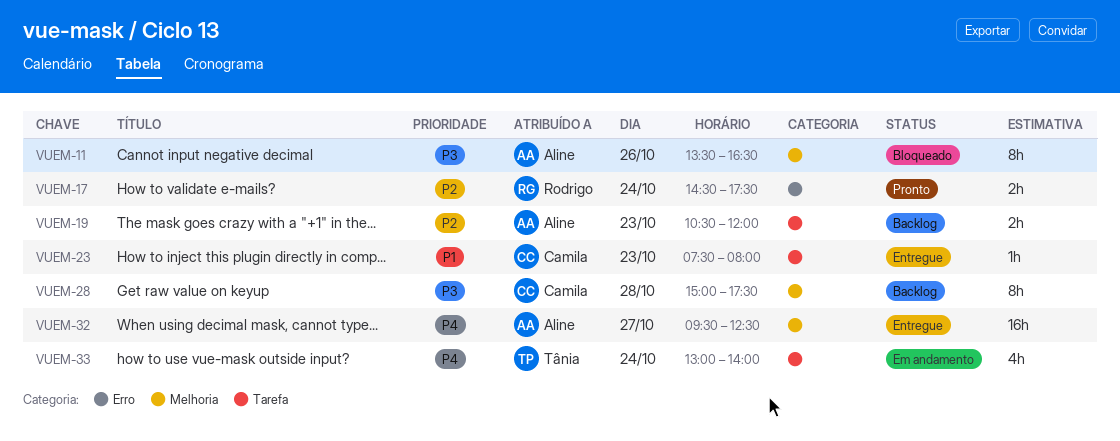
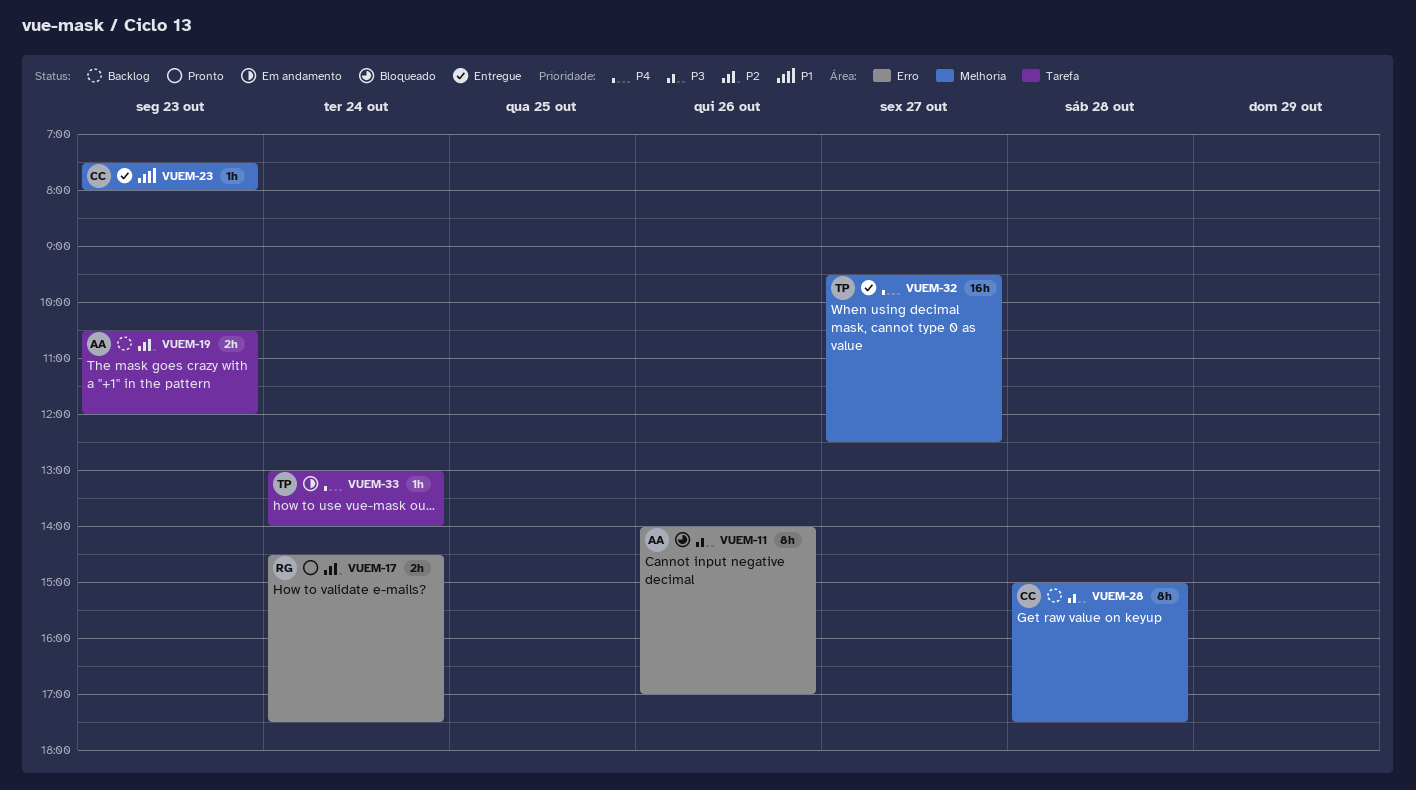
VUEM-11, label: Melhoria -> Erro
VUEM-11, begins: 13:30 -> 14:00
VUEM-11, ends: 16:30 -> 17:00
VUEM-23, label: Tarefa -> Melhoria
VUEM-32, owner: Aline -> Tânia
VUEM-33, estimate: 4h -> 1h

